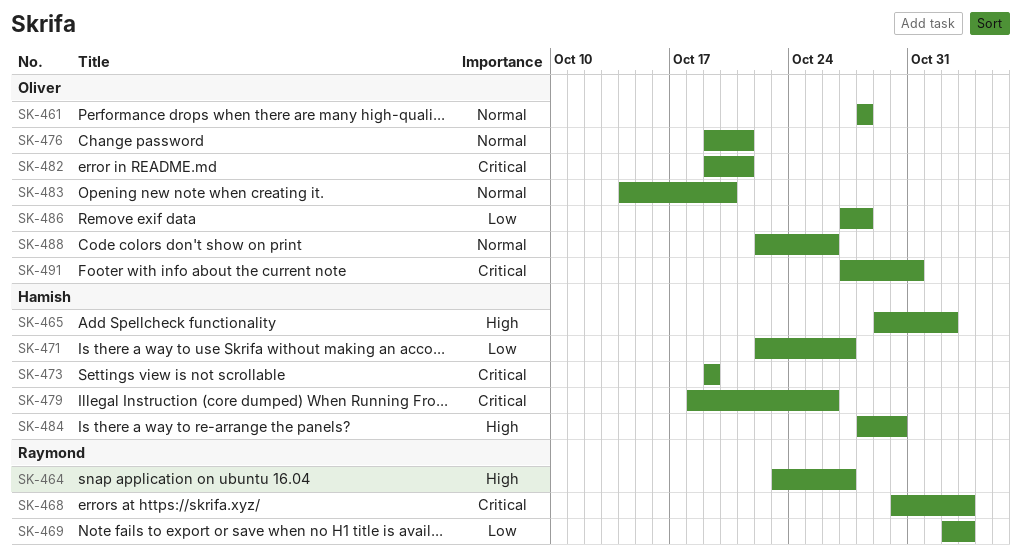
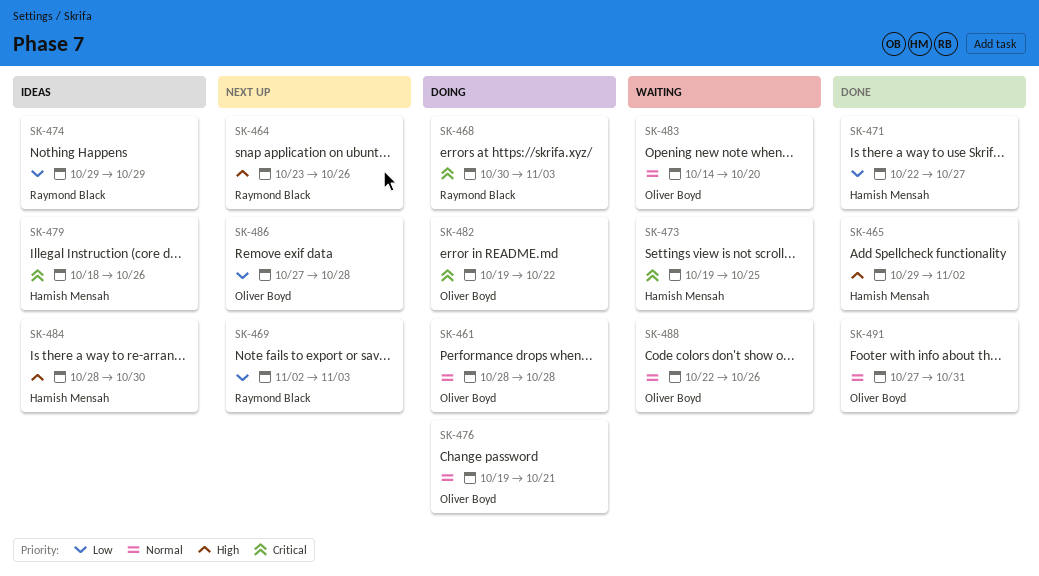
SK-464, due: Oct 27 -> Oct 26
SK-473, due: Oct 19 -> Oct 25
SK-474: none -> present
SK-482, due: Oct 21 -> Oct 22
SK-491, priority: Critical -> Normal

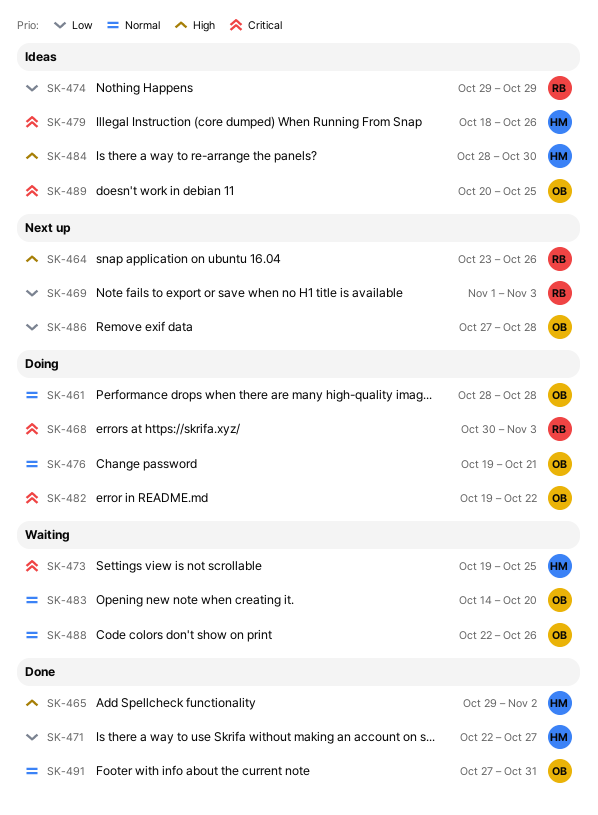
SK-469, start: Nov 2 -> Nov 1
SK-489: none -> present

